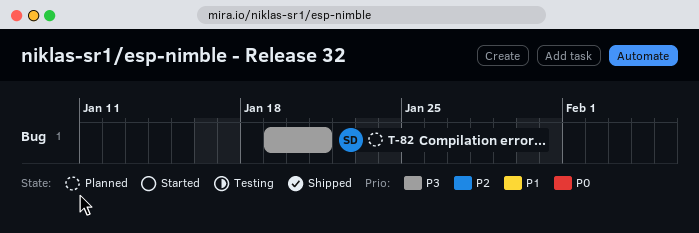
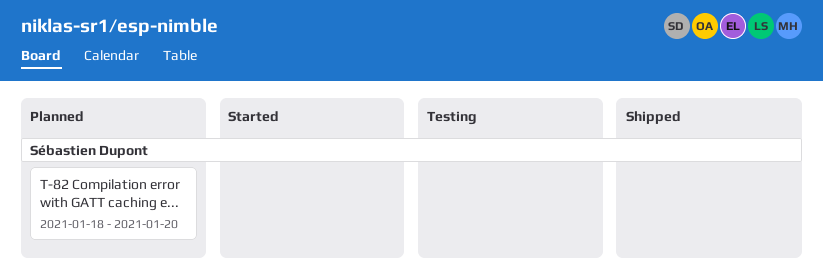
T-82, start: Jan 19 -> Jan 18
T-82, due: Jan 21 -> Jan 20

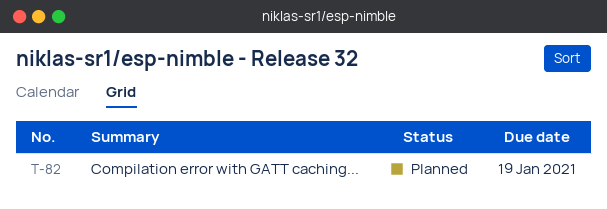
T-82, due: Jan 20 -> Jan 19

